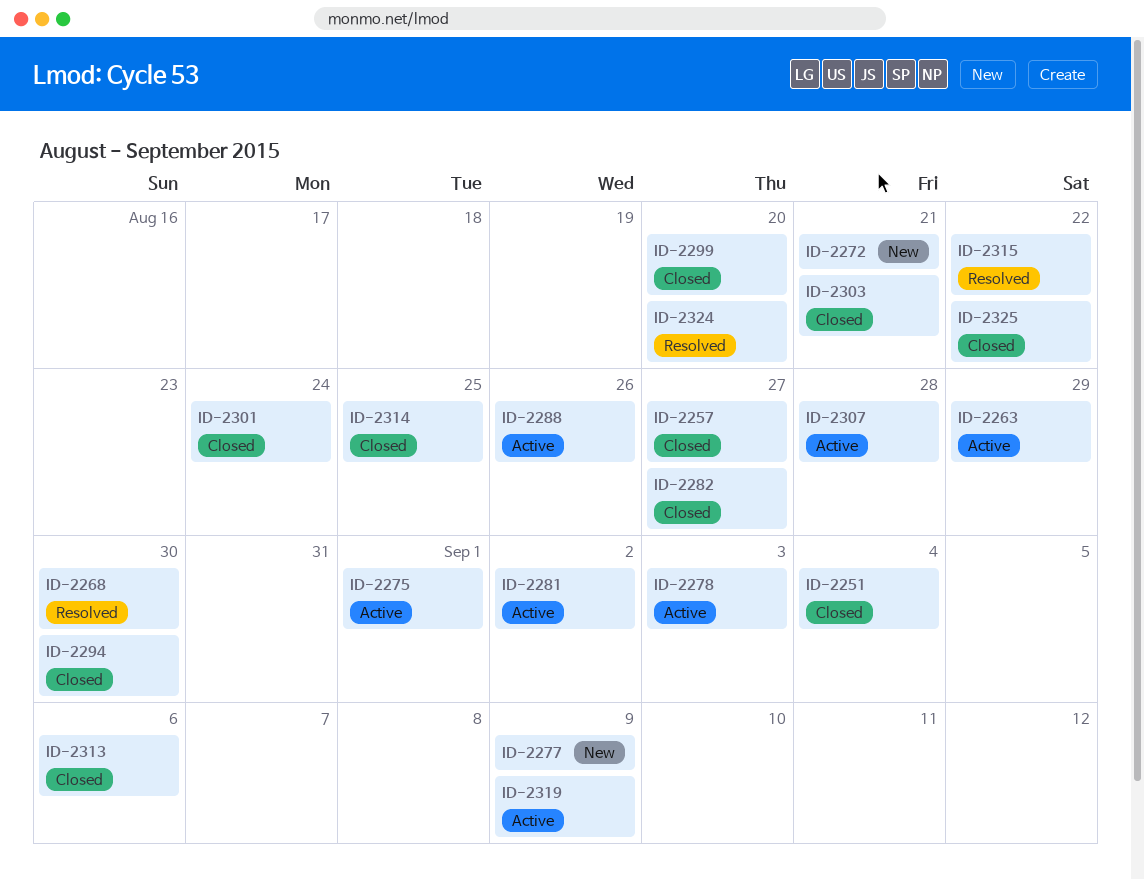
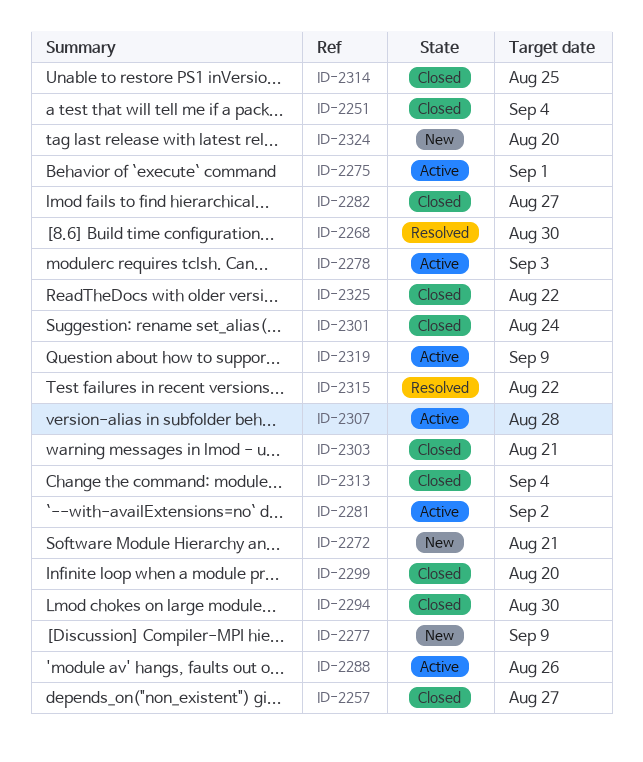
ID-2263: present -> none
ID-2313, due: Sep 6 -> Sep 4
ID-2324, status: Resolved -> New

